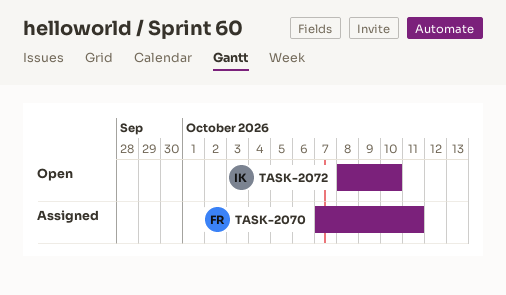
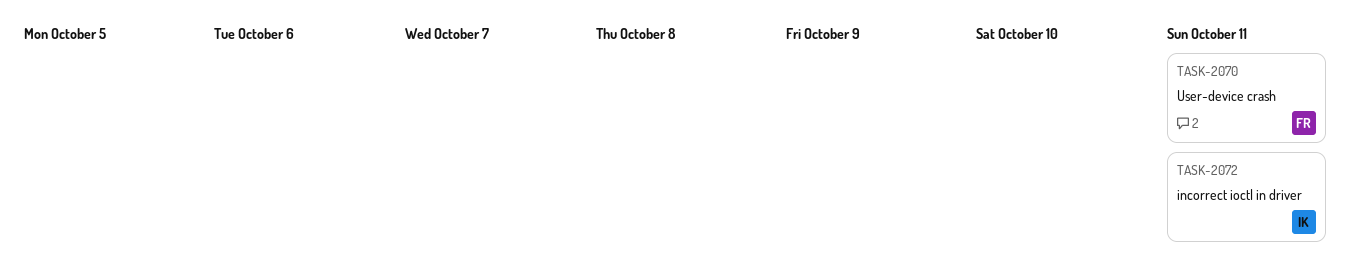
TASK-2072, due: Oct 10 -> Oct 11

